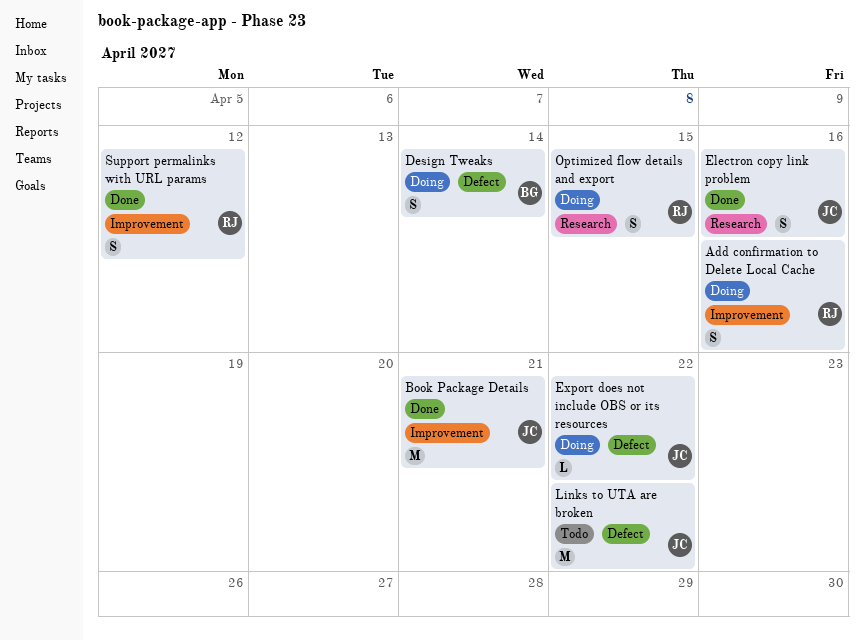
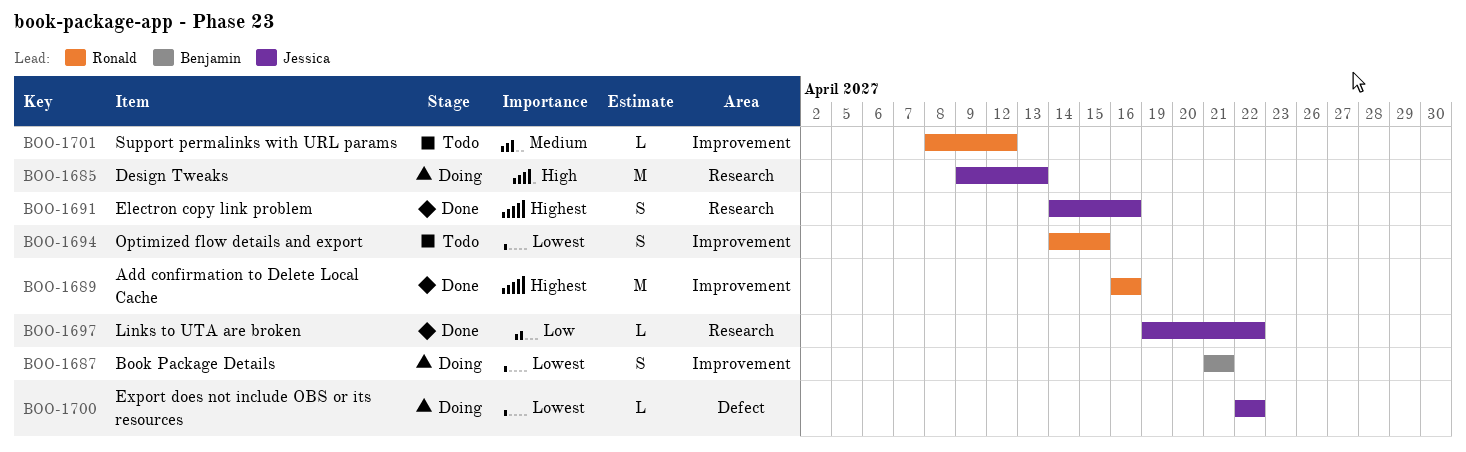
Add confirmation to Delete Local Cache, status: Doing -> Done
Add confirmation to Delete Local Cache, estimate: S -> M
Book Package Details, status: Done -> Doing
Book Package Details, owner: Jessica -> Benjamin
Book Package Details, estimate: M -> S
Design Tweaks, owner: Benjamin -> Jessica
Design Tweaks, label: Defect -> Research
Design Tweaks, estimate: S -> M
Design Tweaks, due: Apr 14 -> Apr 13
Links to UTA are broken, status: Todo -> Done
Links to UTA are broken, label: Defect -> Research
Links to UTA are broken, estimate: M -> L
Optimized flow details and export, status: Doing -> Todo
Optimized flow details and export, label: Research -> Improvement
Support permalinks with URL params, status: Done -> Todo
Support permalinks with URL params, estimate: S -> L

